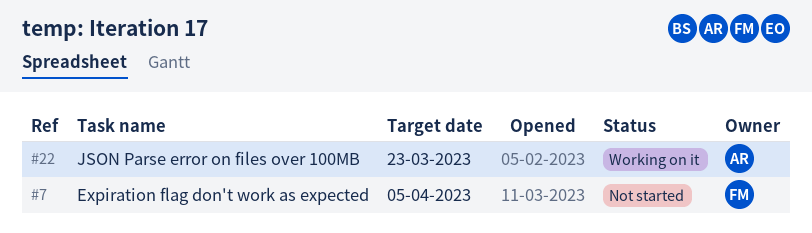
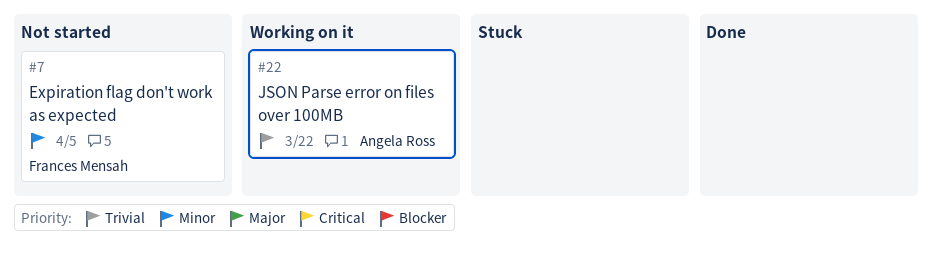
#22, due: Mar 23 -> Mar 22

